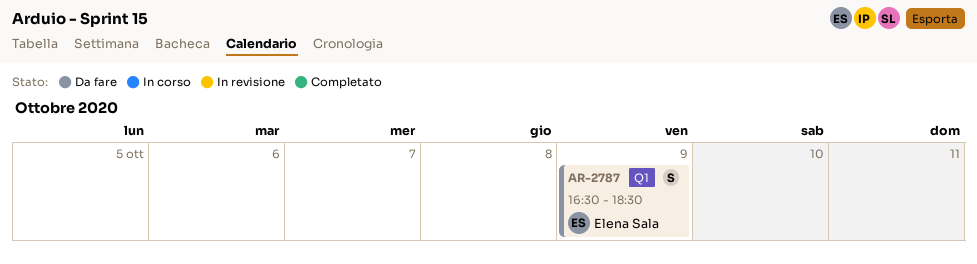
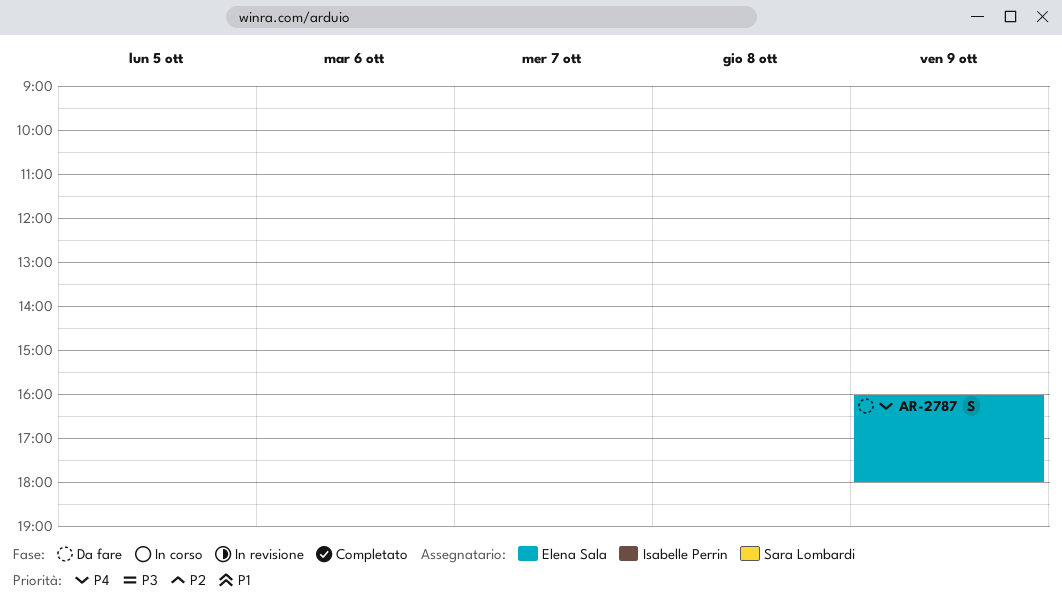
AR-2787, begins: 16:30 -> 16:00
AR-2787, ends: 18:30 -> 18:00

